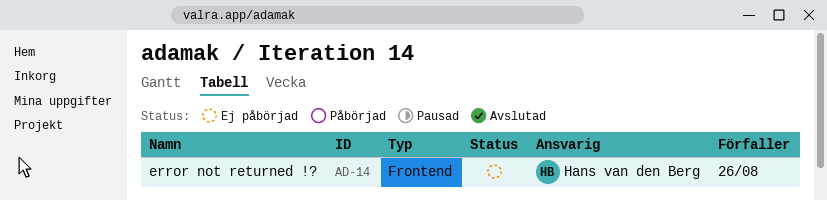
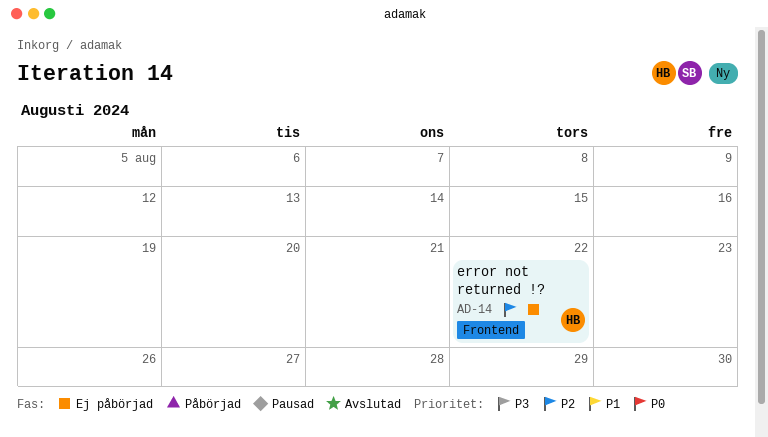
AD-14, due: Aug 26 -> Aug 22

